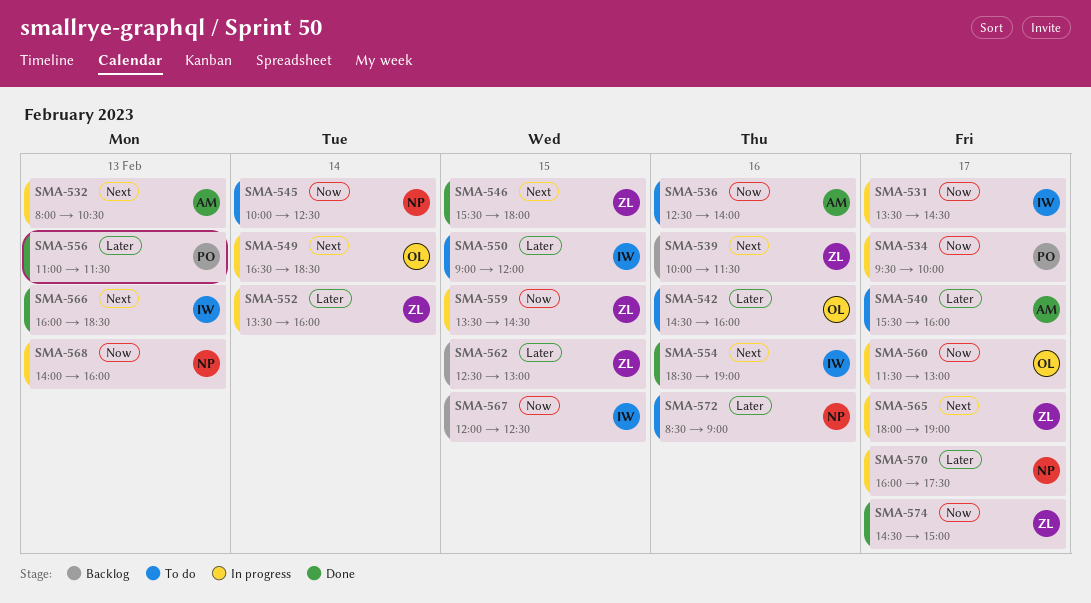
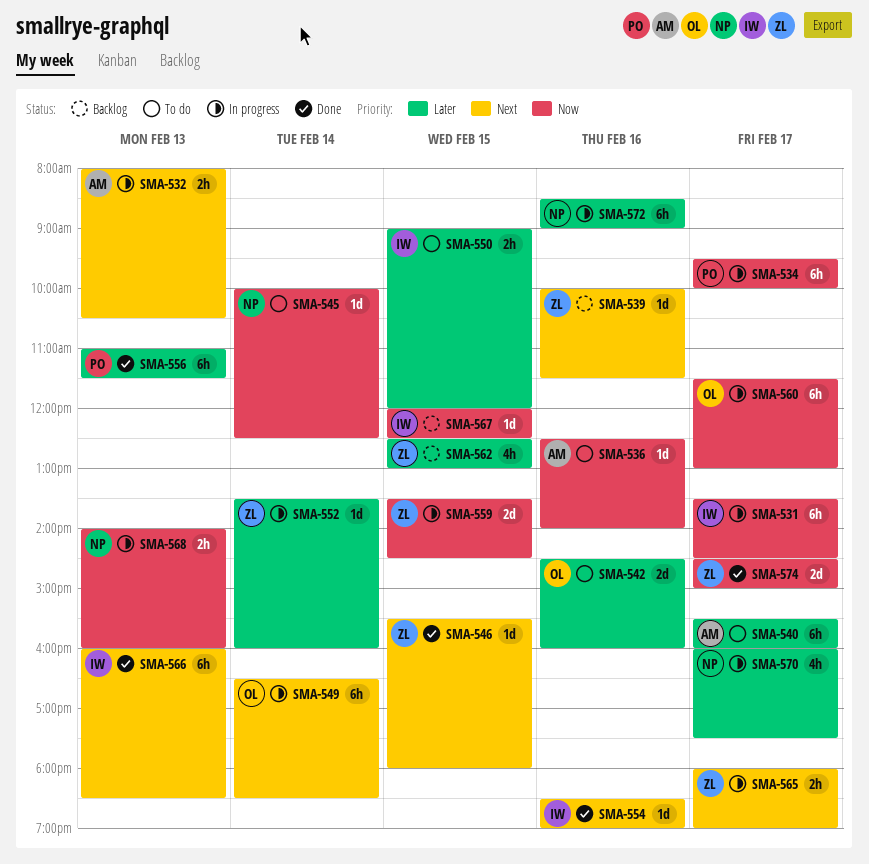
SMA-572, status: To do -> In progress

